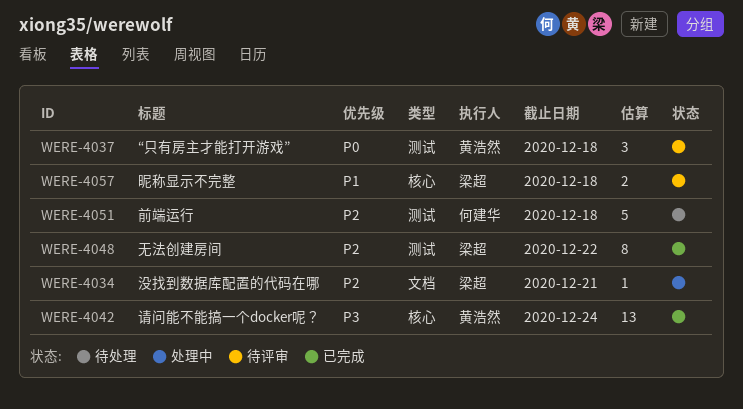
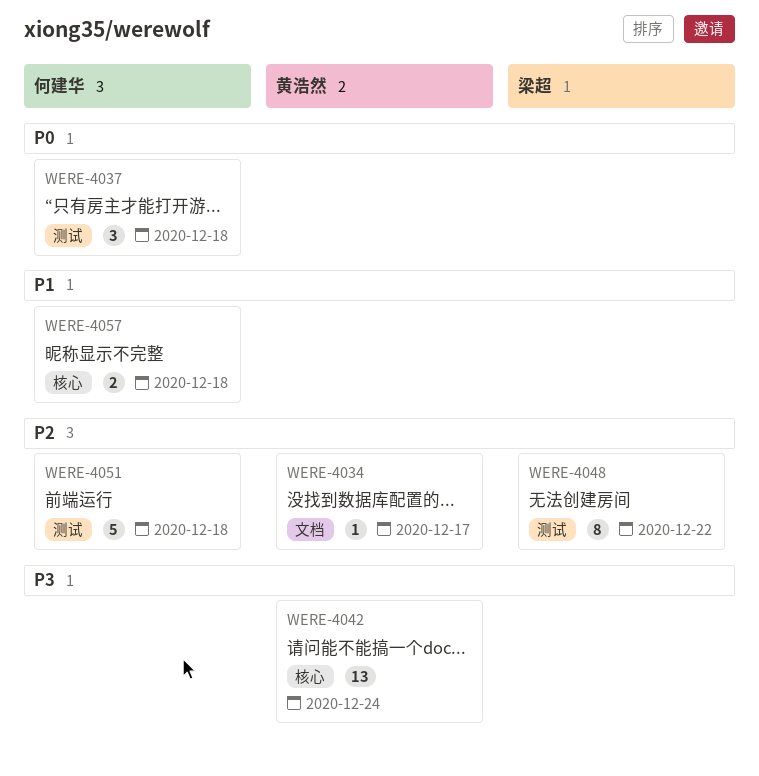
WERE-4034, owner: 梁超 -> 黄浩然
WERE-4034, due: Dec 21 -> Dec 17
WERE-4037, owner: 黄浩然 -> 何建华
WERE-4057, owner: 梁超 -> 何建华

